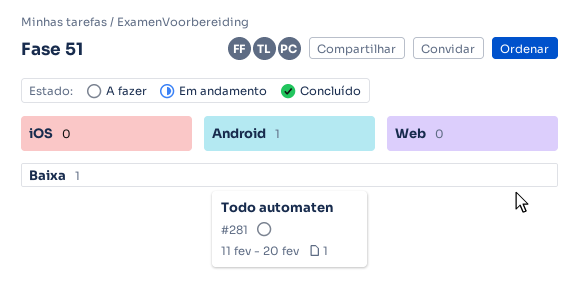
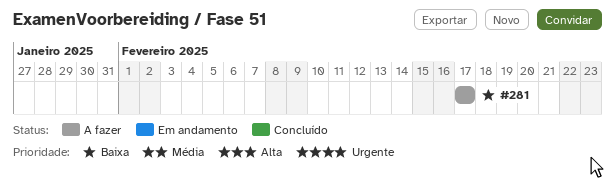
#281, start: Feb 11 -> Feb 17
#281, due: Feb 20 -> Feb 17

